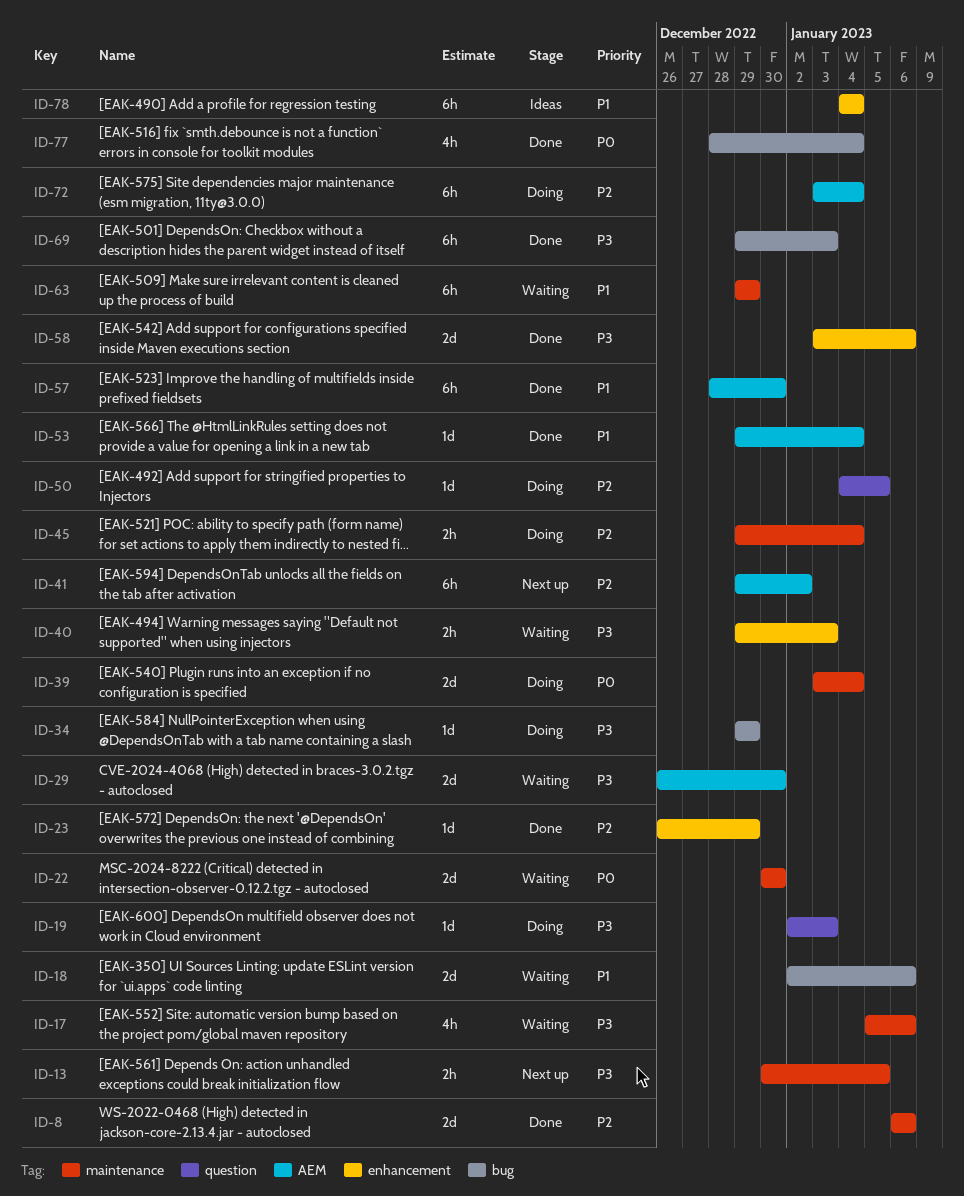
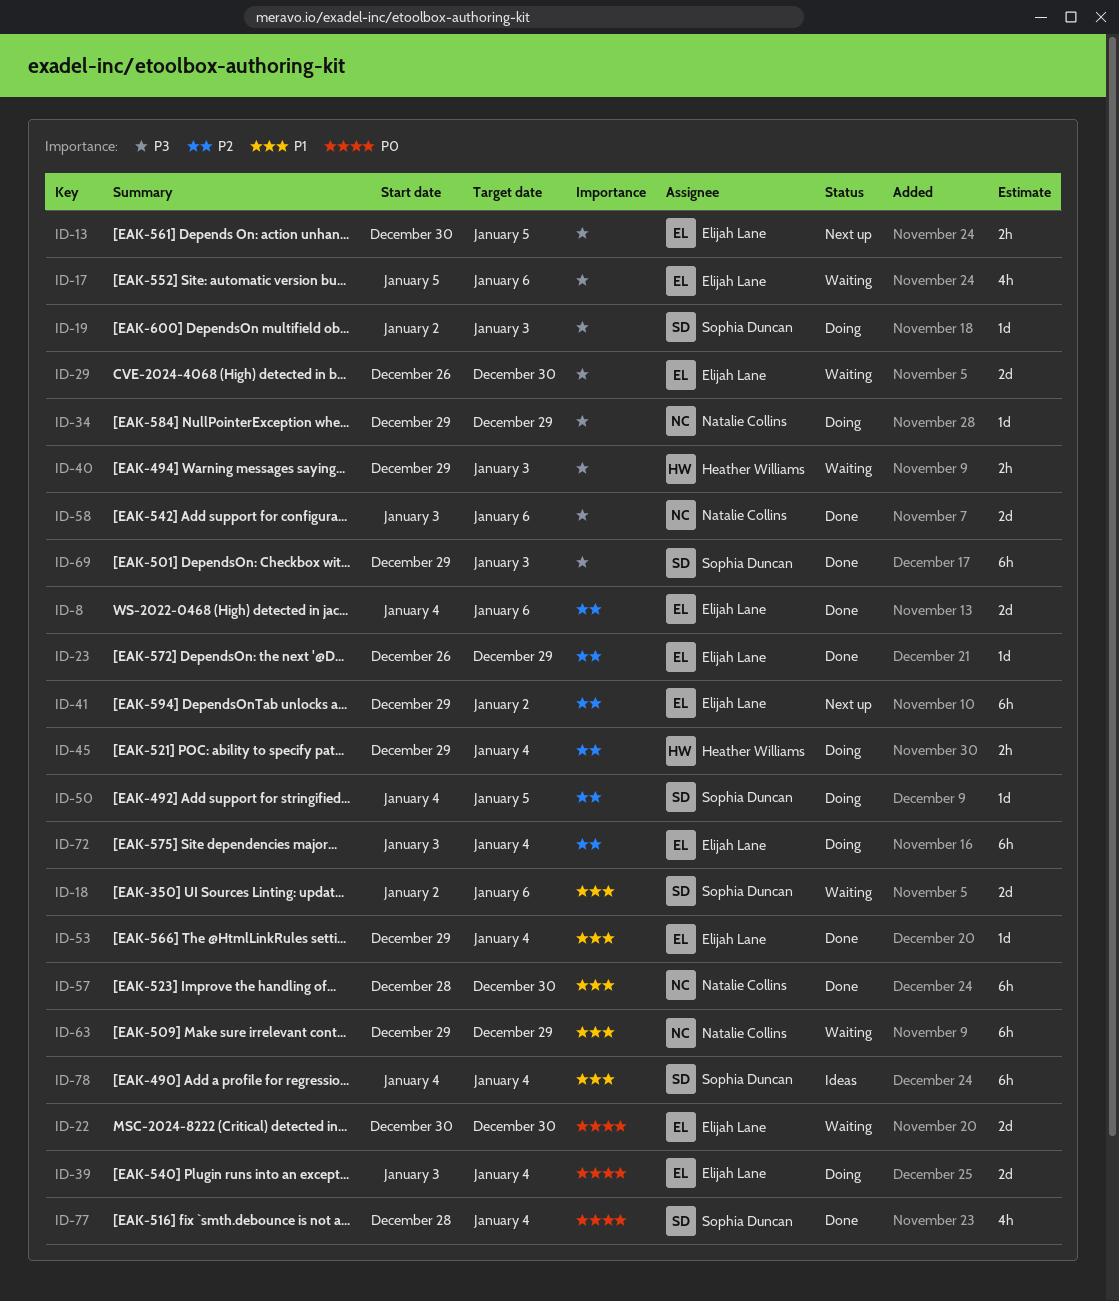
ID-8, start: Jan 6 -> Jan 4

